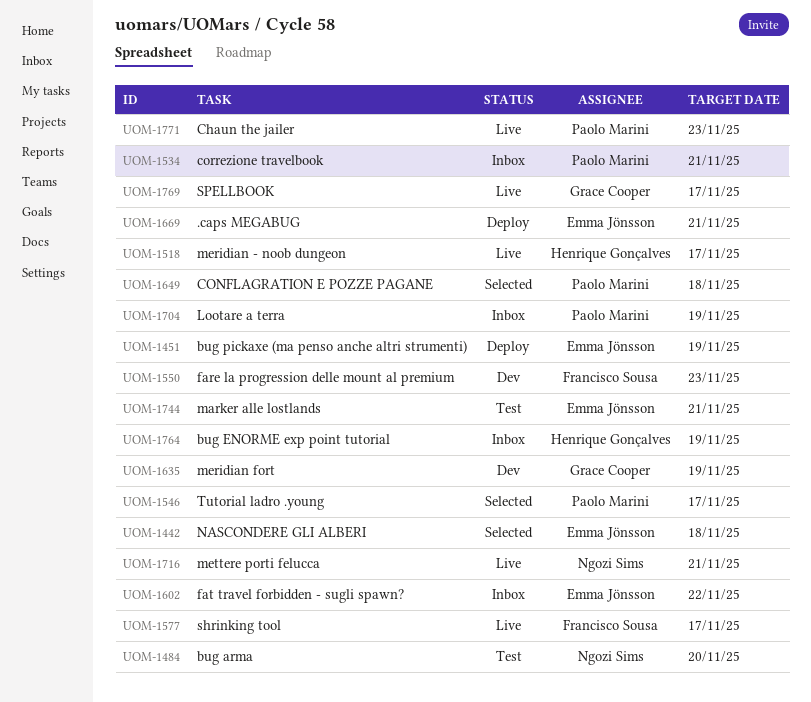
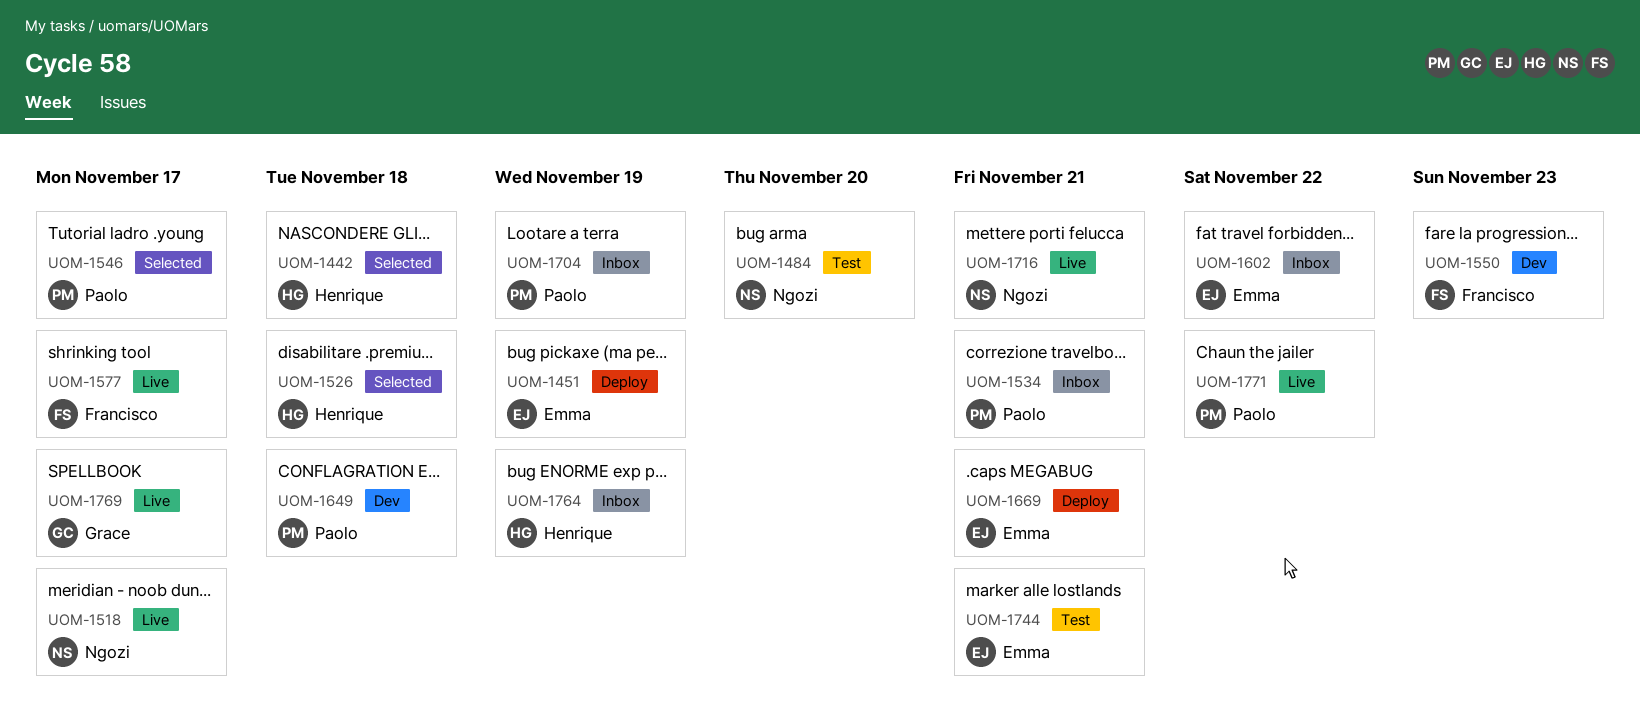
UOM-1442, owner: Emma Jönsson -> Henrique Gonçalves
UOM-1518, owner: Henrique Gonçalves -> Ngozi Sims
UOM-1526: none -> present
UOM-1635: present -> none
UOM-1649, status: Selected -> Dev
UOM-1771, due: Nov 23 -> Nov 22

